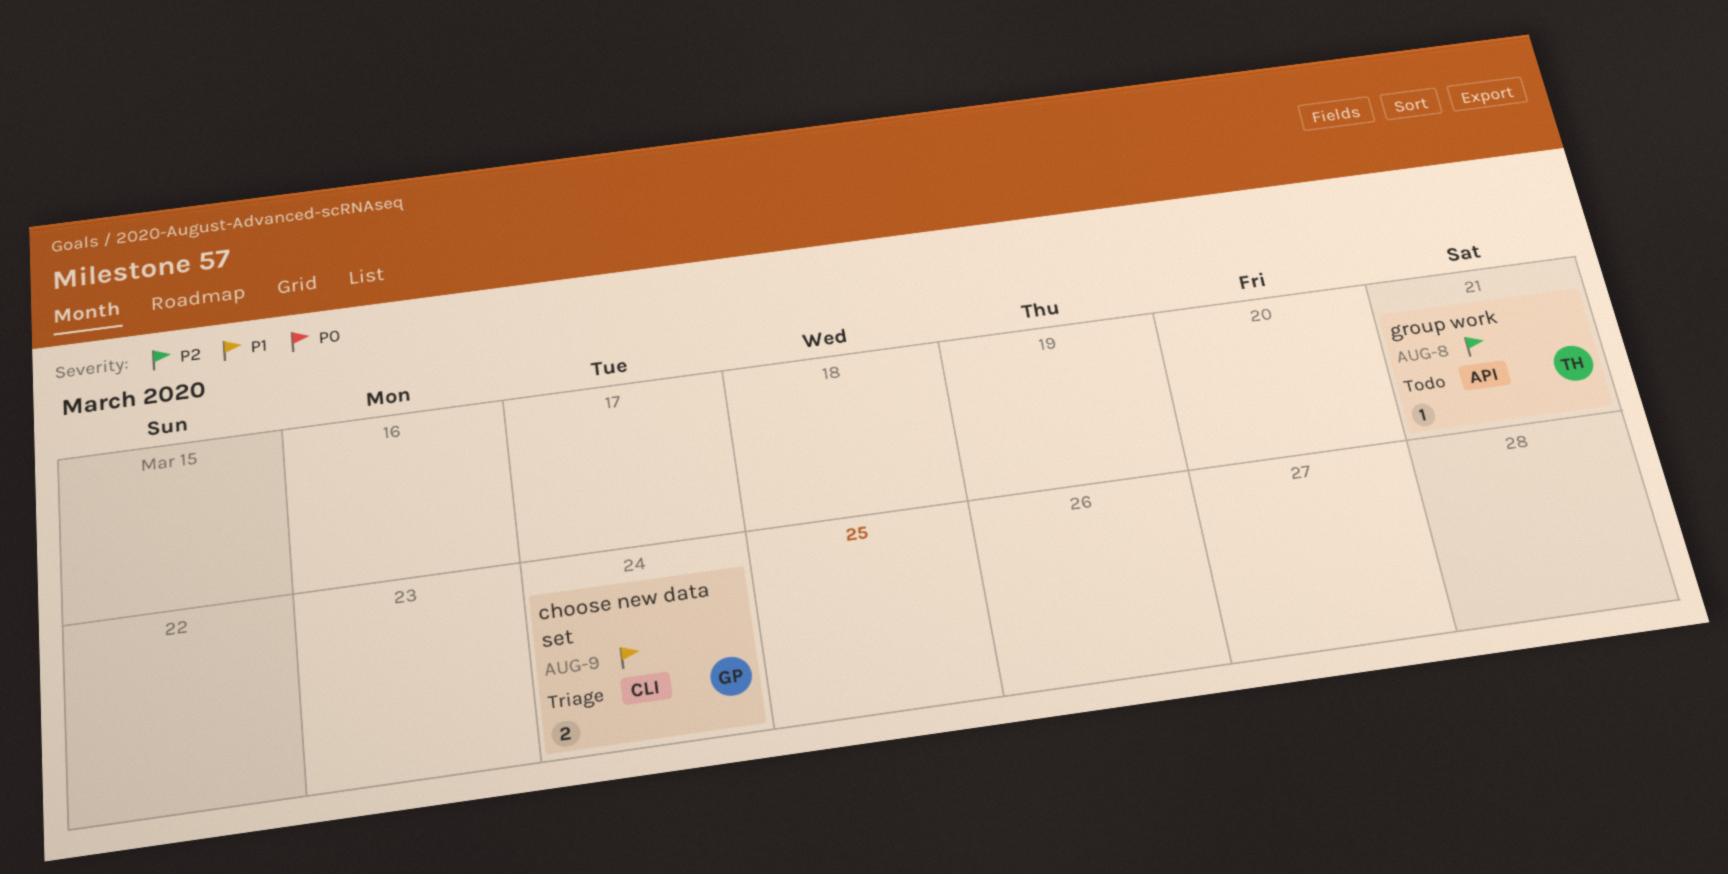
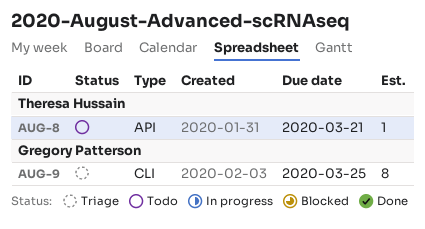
AUG-9, estimate: 2 -> 8
AUG-9, due: Mar 24 -> Mar 25

